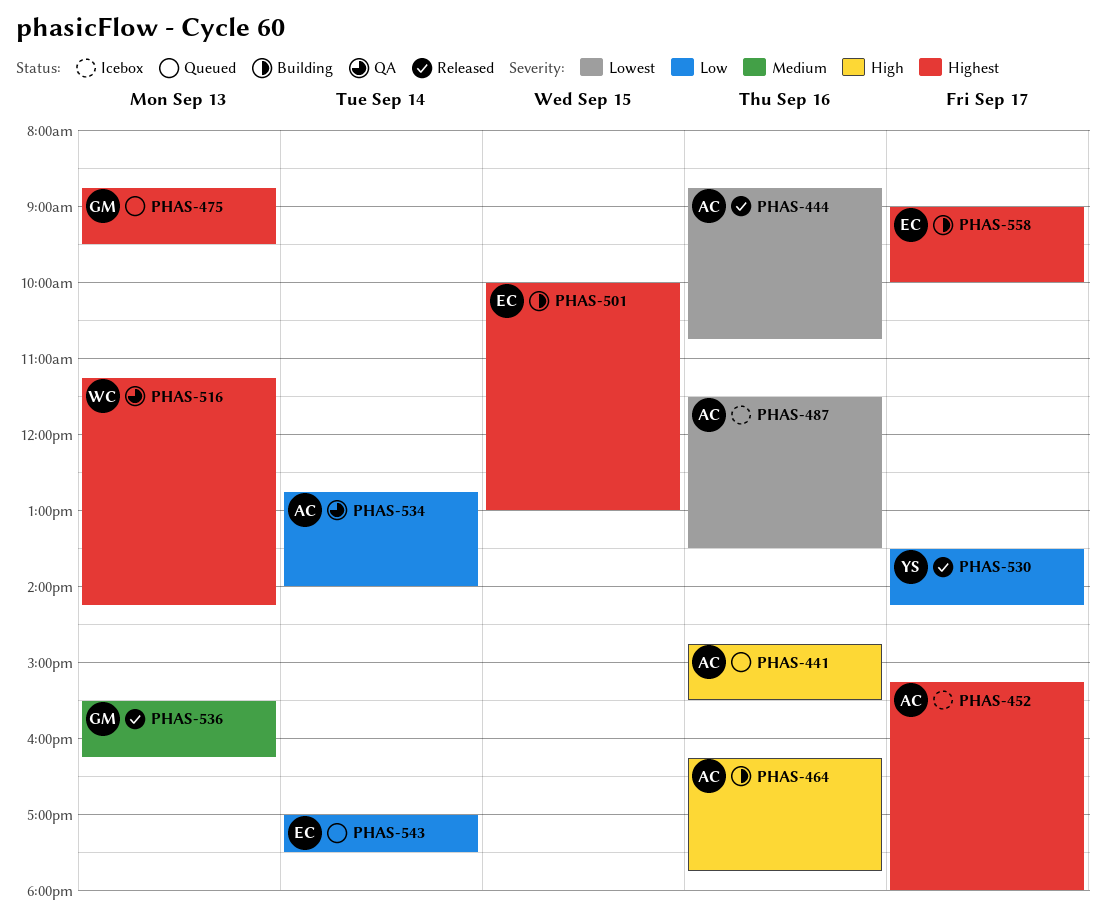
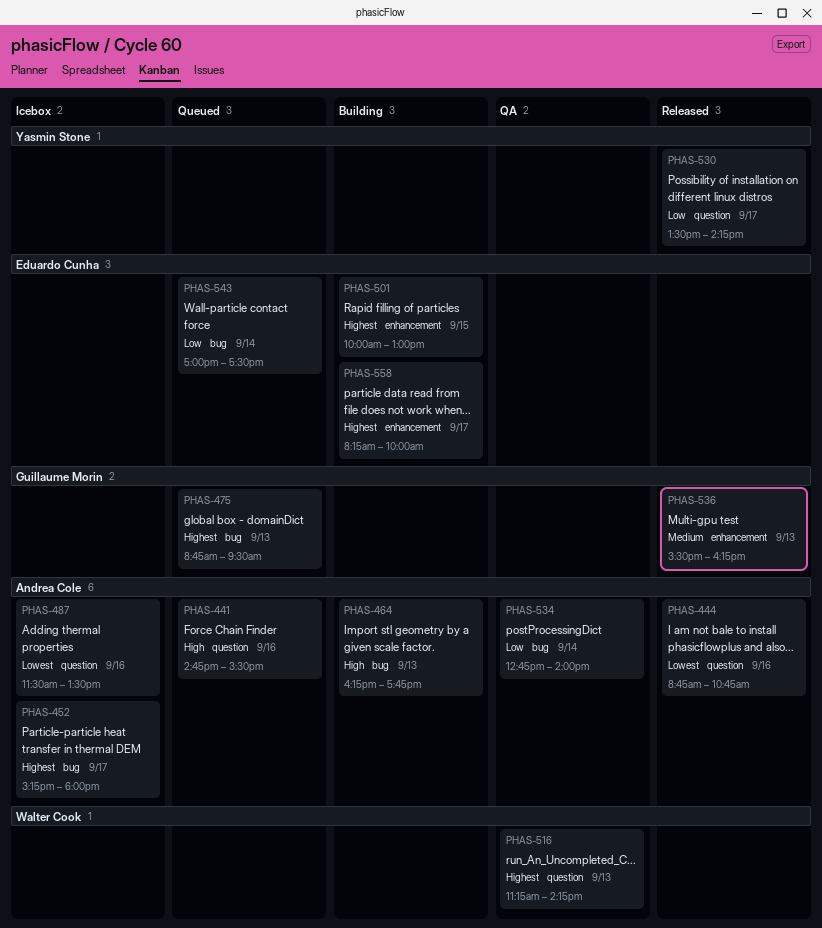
PHAS-464, day: Sep 16 -> Sep 13
PHAS-558, begins: 09:00 -> 08:15

